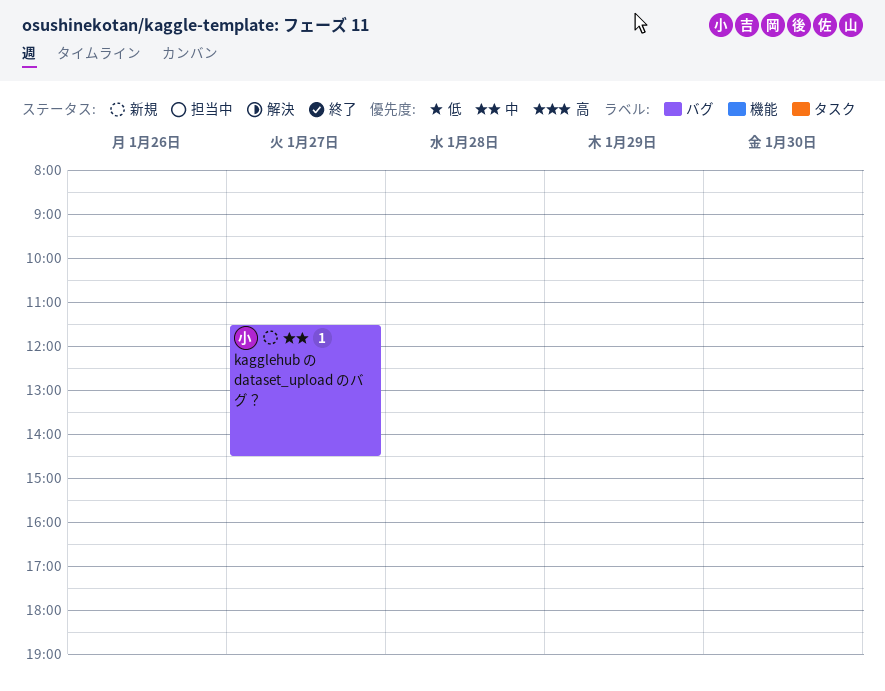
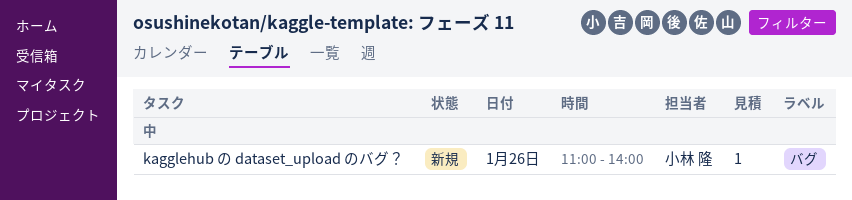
kagglehub の dataset_upload のバグ？, day: Jan 27 -> Jan 26
kagglehub の dataset_upload のバグ？, begins: 11:30 -> 11:00
kagglehub の dataset_upload のバグ？, ends: 14:30 -> 14:00

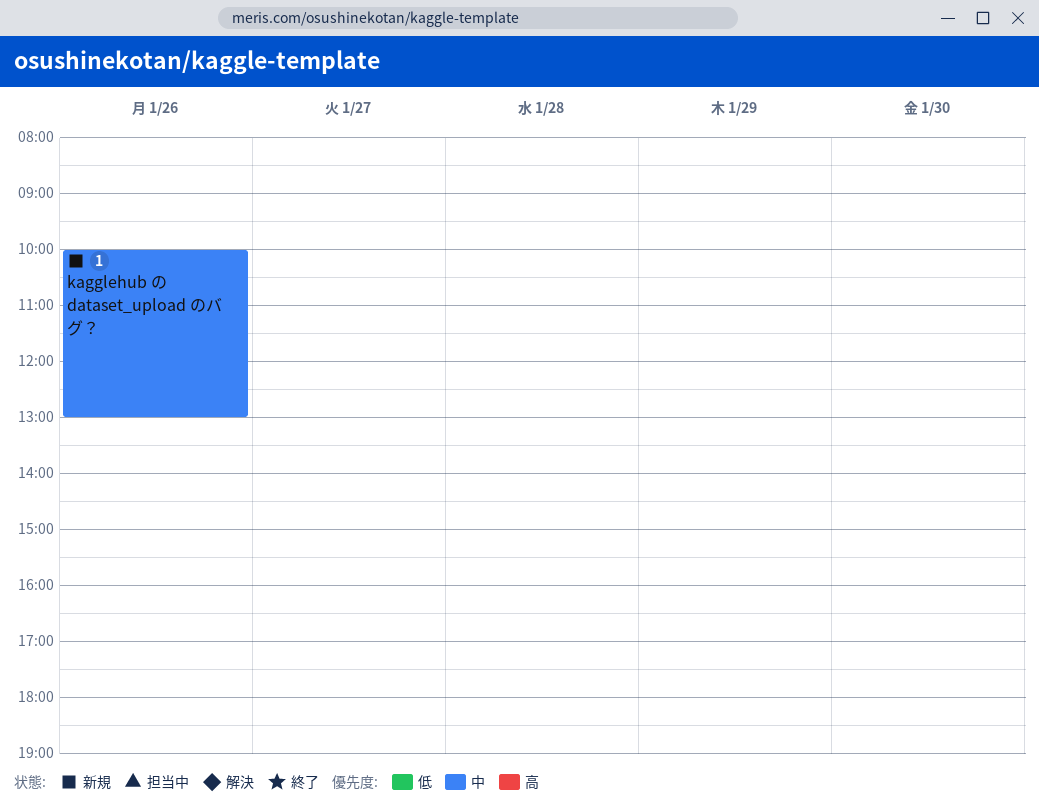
kagglehub の dataset_upload のバグ？, begins: 11:00 -> 10:00
kagglehub の dataset_upload のバグ？, ends: 14:00 -> 13:00

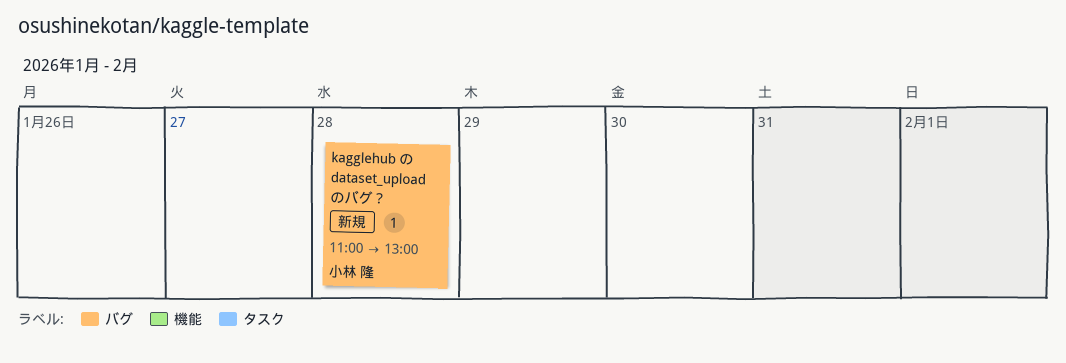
kagglehub の dataset_upload のバグ？, day: Jan 26 -> Jan 28
kagglehub の dataset_upload のバグ？, begins: 10:00 -> 11:00

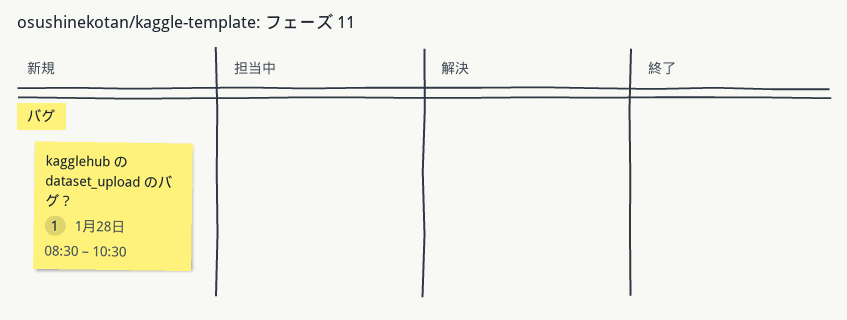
kagglehub の dataset_upload のバグ？, begins: 11:00 -> 08:30
kagglehub の dataset_upload のバグ？, ends: 13:00 -> 10:30

